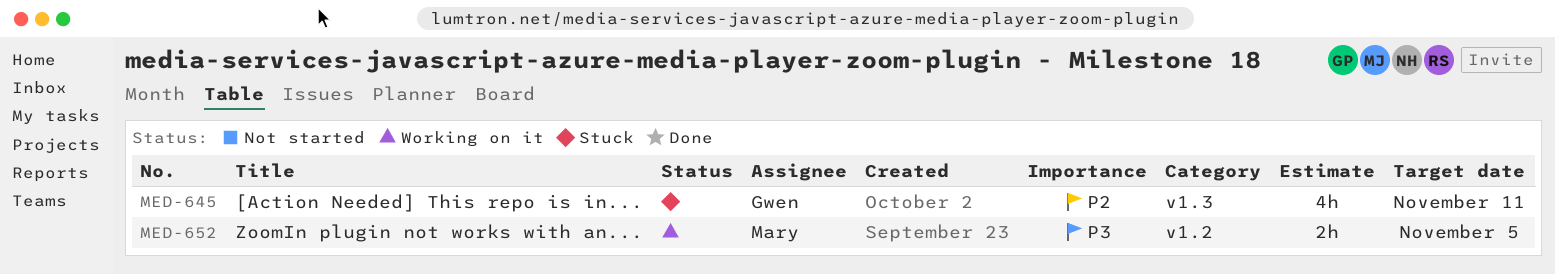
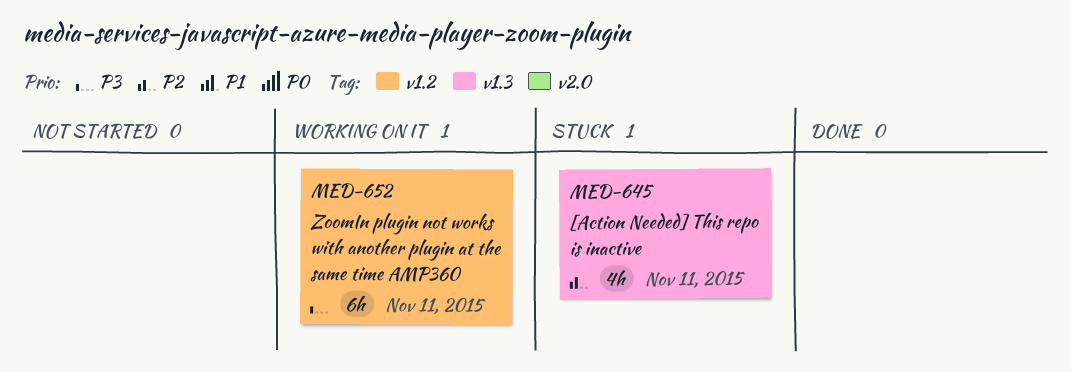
MED-652, estimate: 2h -> 6h
MED-652, due: Nov 5 -> Nov 11

